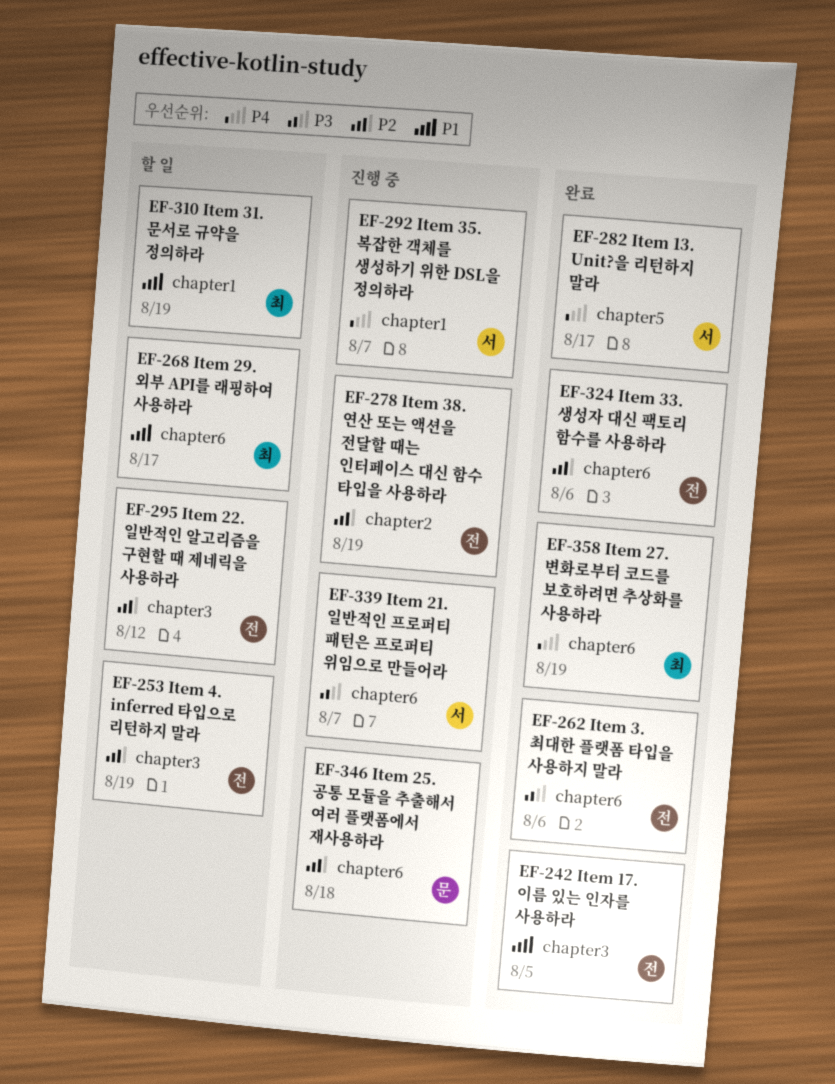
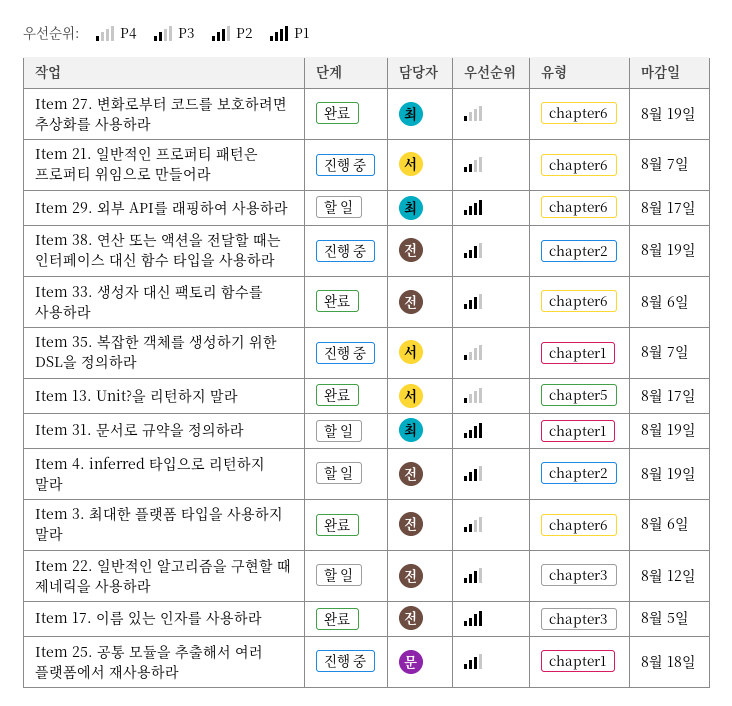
Item 25. 공통 모듈을 추출해서 여러 플랫폼에서 재사용하라, label: chapter6 -> chapter1
Item 4. inferred 타입으로 리턴하지 말라, label: chapter3 -> chapter2

